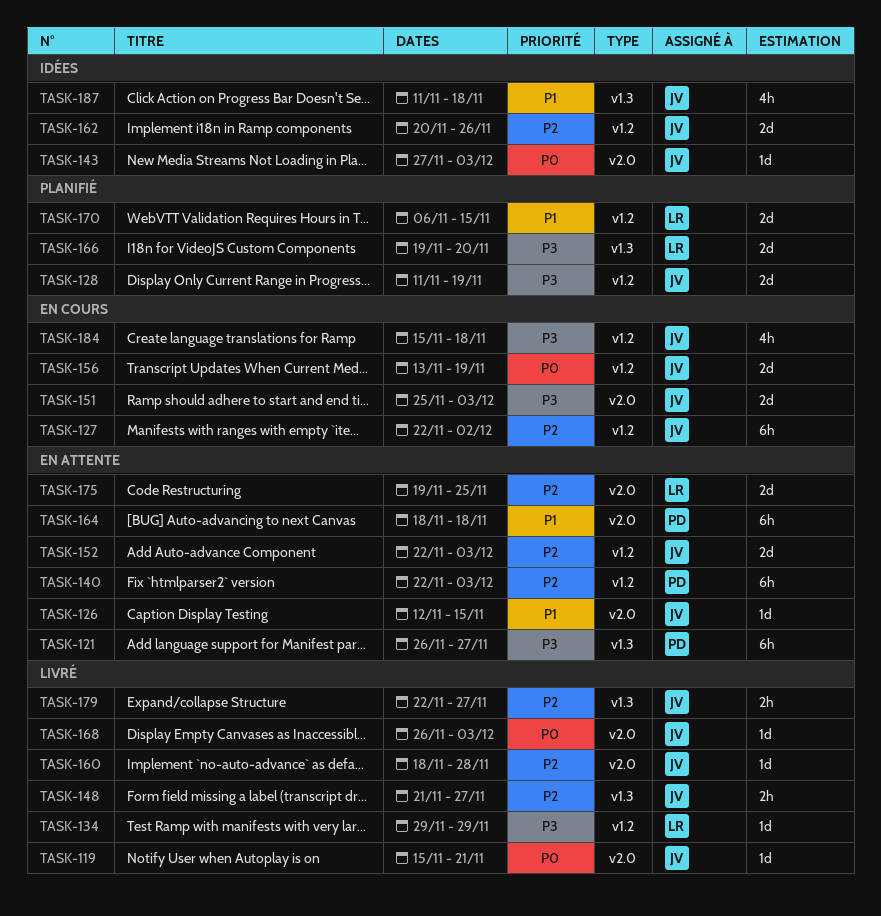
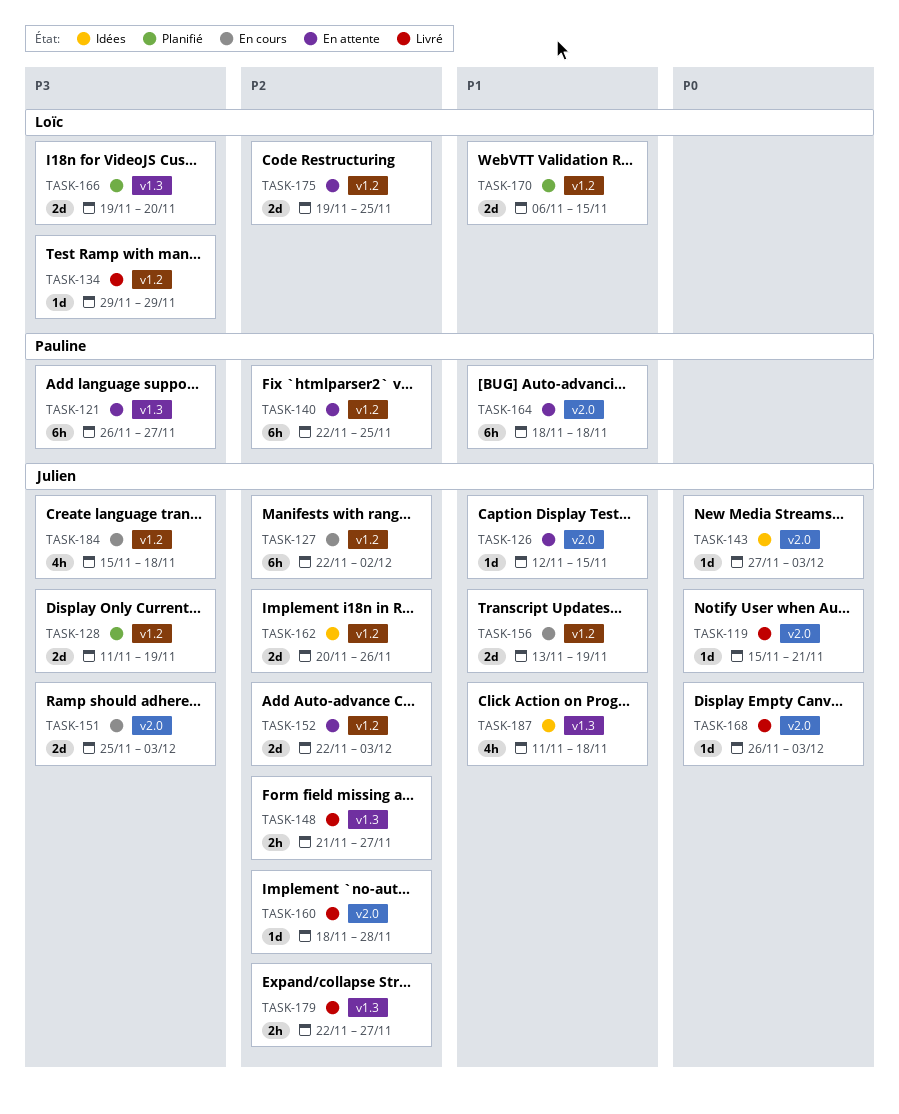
TASK-140, due: Dec 3 -> Nov 25
TASK-156, priority: P0 -> P1
TASK-175, label: v2.0 -> v1.2

